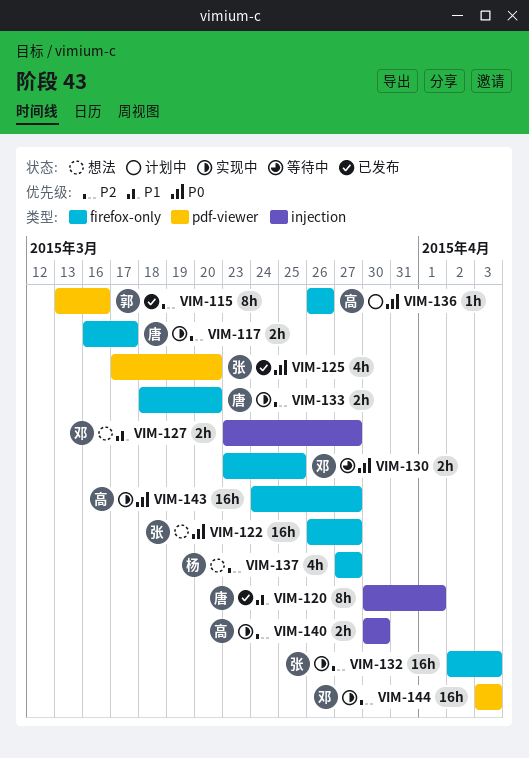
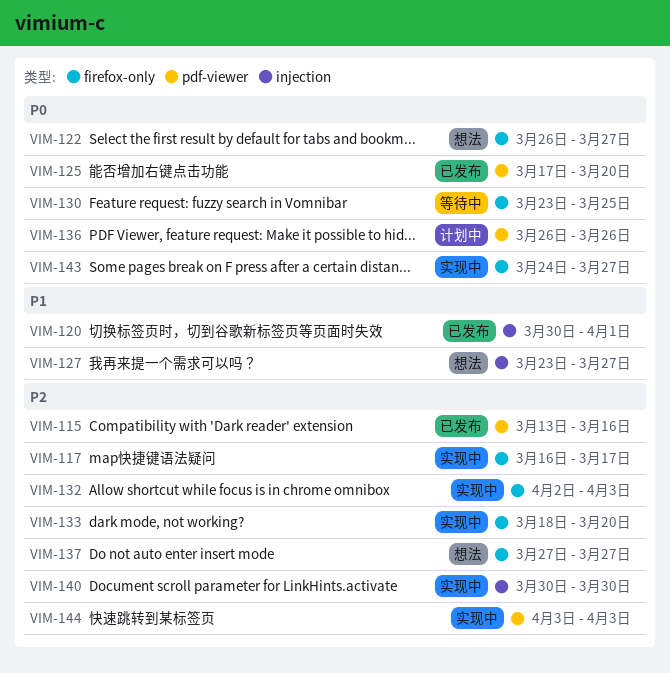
VIM-136, label: firefox-only -> pdf-viewer

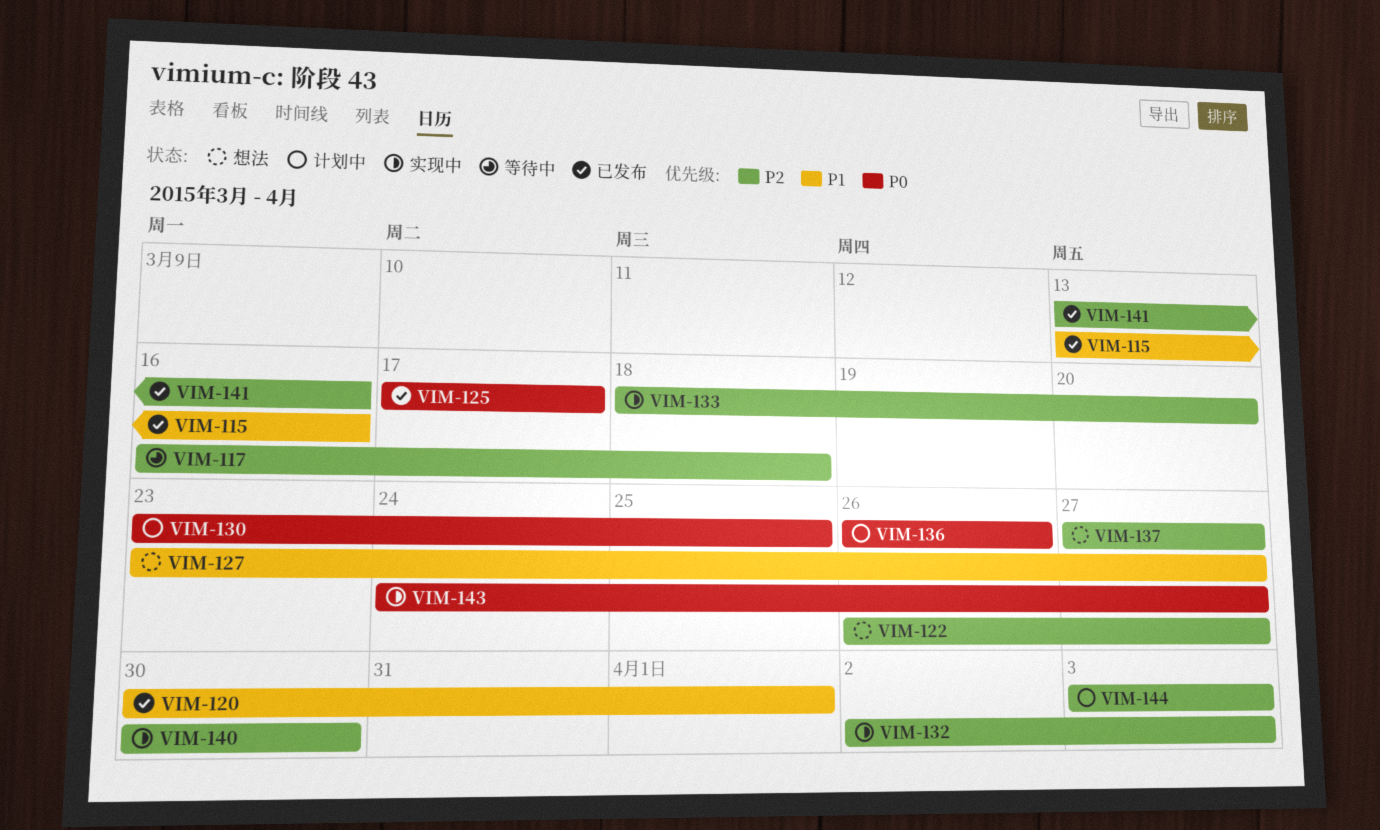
VIM-115, priority: P2 -> P1
VIM-117, status: 实现中 -> 等待中
VIM-117, due: Mar 17 -> Mar 18
VIM-122, priority: P0 -> P2
VIM-125, due: Mar 20 -> Mar 17
VIM-130, status: 等待中 -> 计划中
VIM-141: none -> present
VIM-144, status: 实现中 -> 计划中

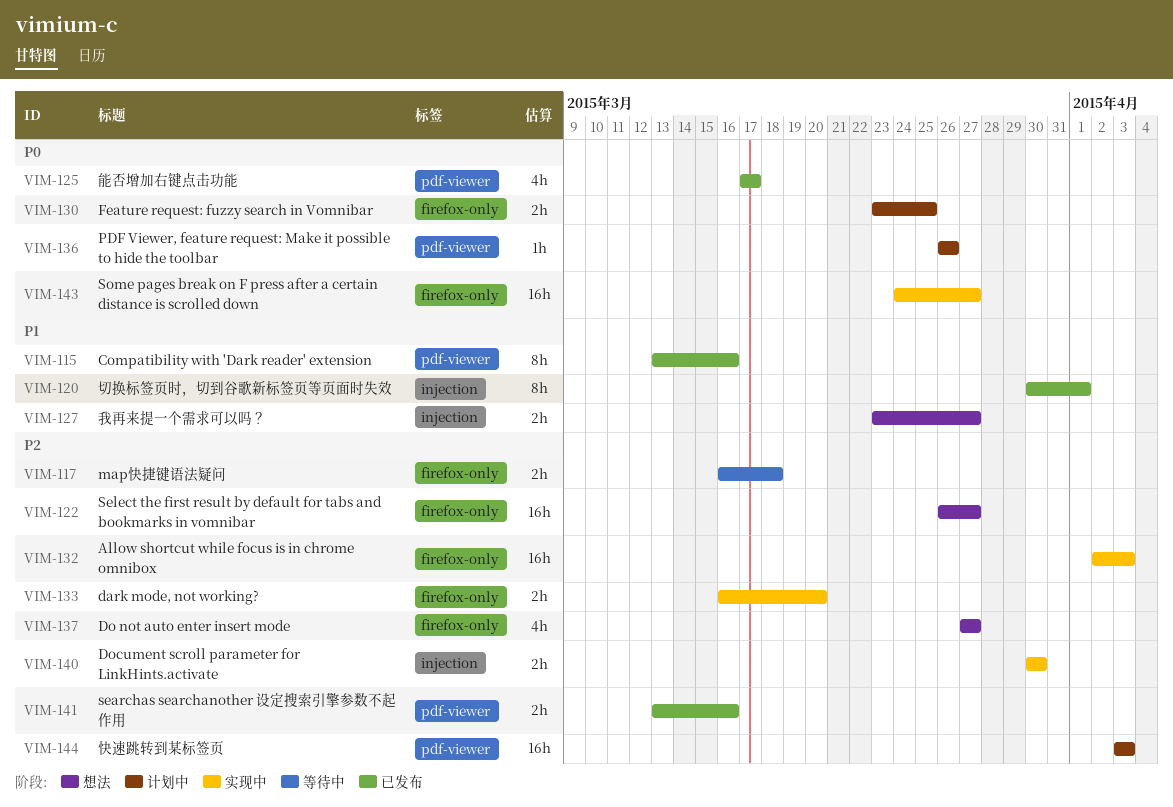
VIM-133, start: Mar 18 -> Mar 16

